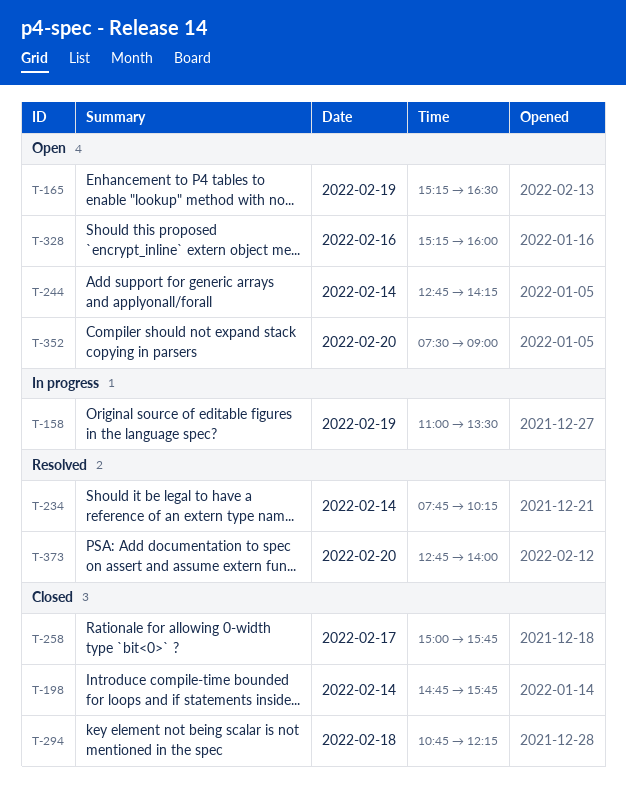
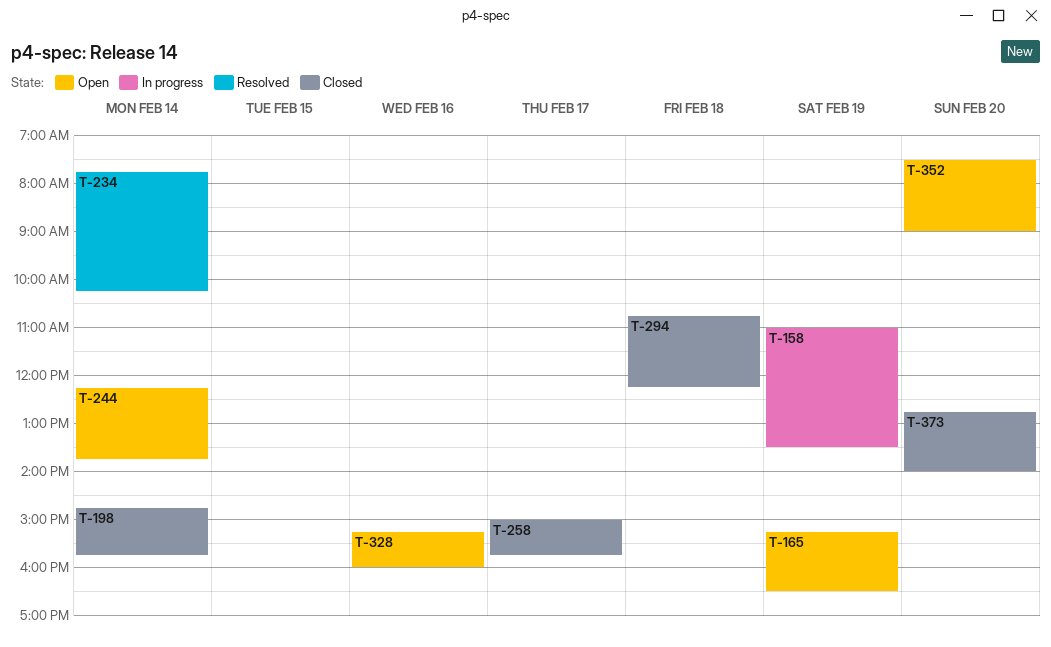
T-244, begins: 12:45 -> 12:15
T-244, ends: 14:15 -> 13:45
T-373, status: Resolved -> Closed

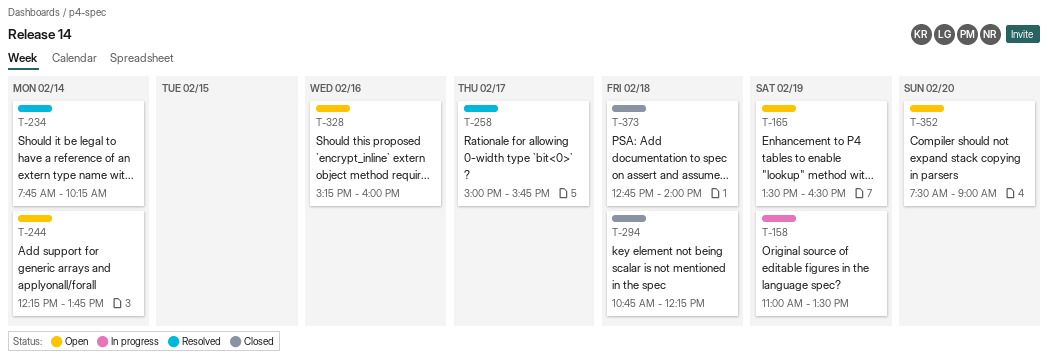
T-165, begins: 15:15 -> 13:30
T-198: present -> none
T-258, status: Closed -> Resolved
T-373, day: Feb 20 -> Feb 18

